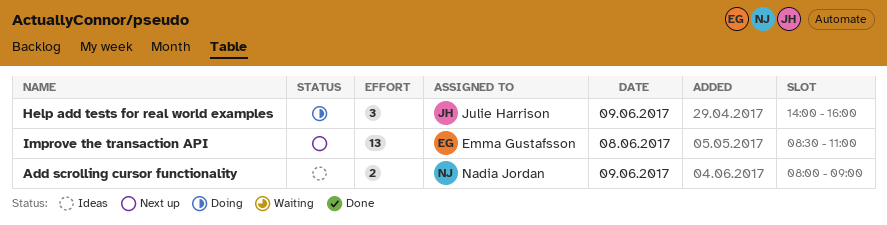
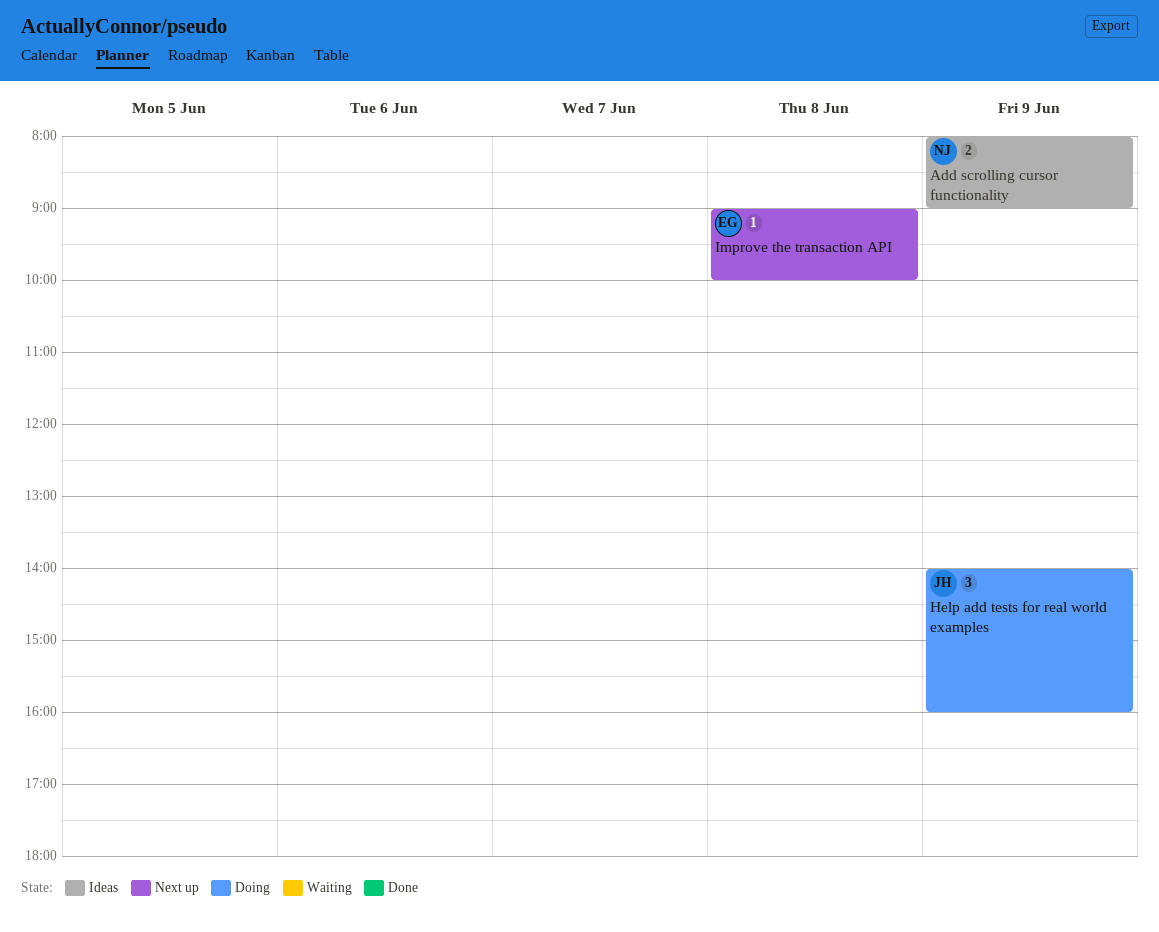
Improve the transaction API, estimate: 13 -> 1
Improve the transaction API, begins: 08:30 -> 09:00
Improve the transaction API, ends: 11:00 -> 10:00

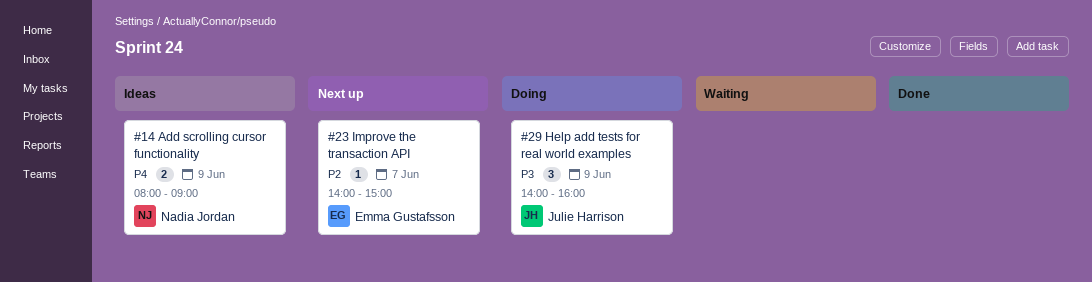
Improve the transaction API, day: Jun 8 -> Jun 7
Improve the transaction API, begins: 09:00 -> 14:00
Improve the transaction API, ends: 10:00 -> 15:00

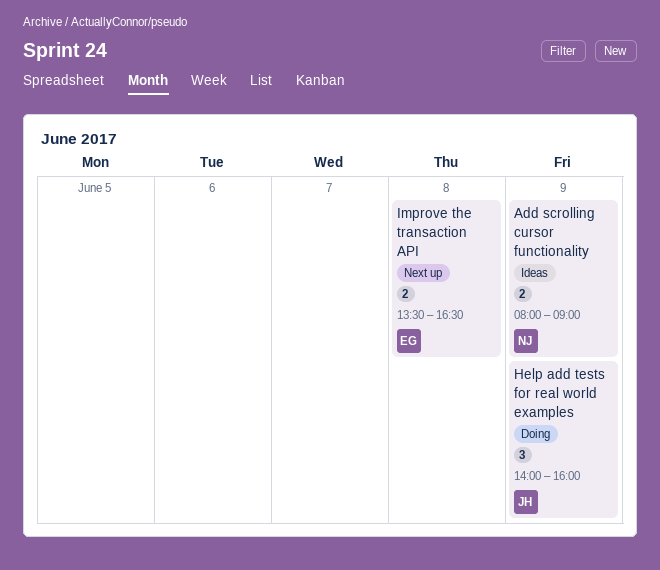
Improve the transaction API, estimate: 1 -> 2
Improve the transaction API, day: Jun 7 -> Jun 8
Improve the transaction API, begins: 14:00 -> 13:30
Improve the transaction API, ends: 15:00 -> 16:30

